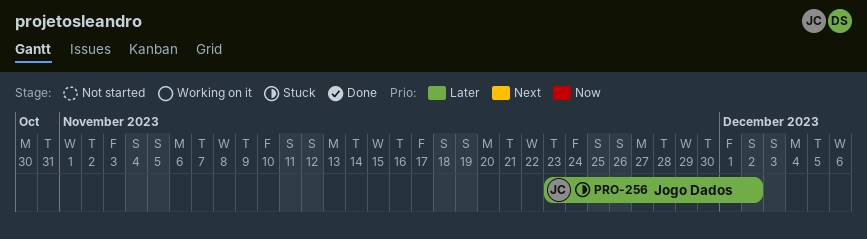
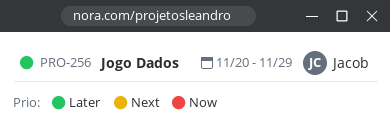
PRO-256, start: Nov 23 -> Nov 20
PRO-256, due: Dec 2 -> Nov 29

